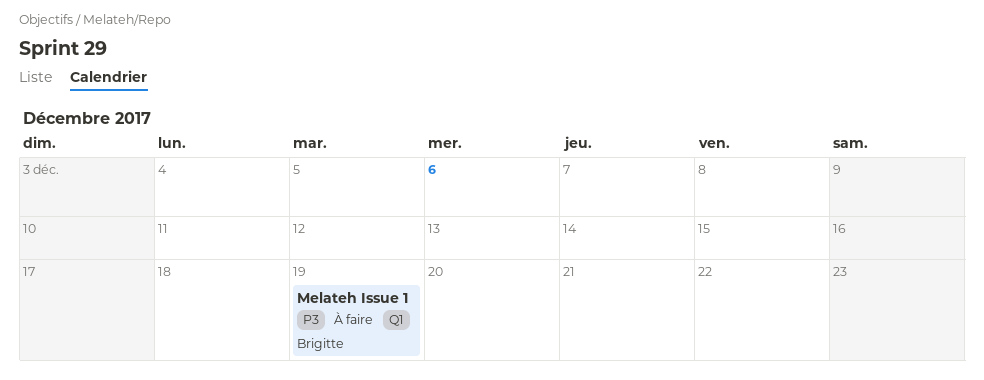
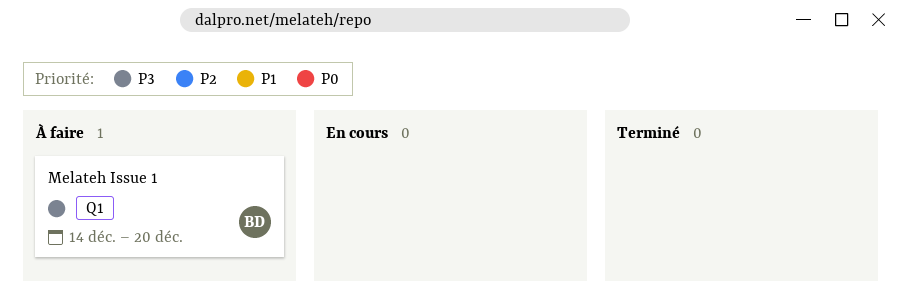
Melateh Issue 1, due: Dec 19 -> Dec 20

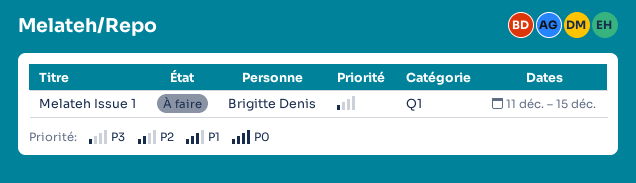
Melateh Issue 1, start: Dec 14 -> Dec 11
Melateh Issue 1, due: Dec 20 -> Dec 15

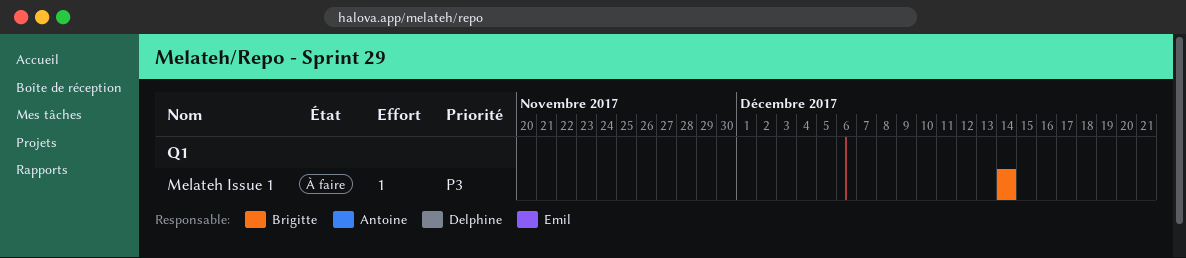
Melateh Issue 1, start: Dec 11 -> Dec 14
Melateh Issue 1, due: Dec 15 -> Dec 14

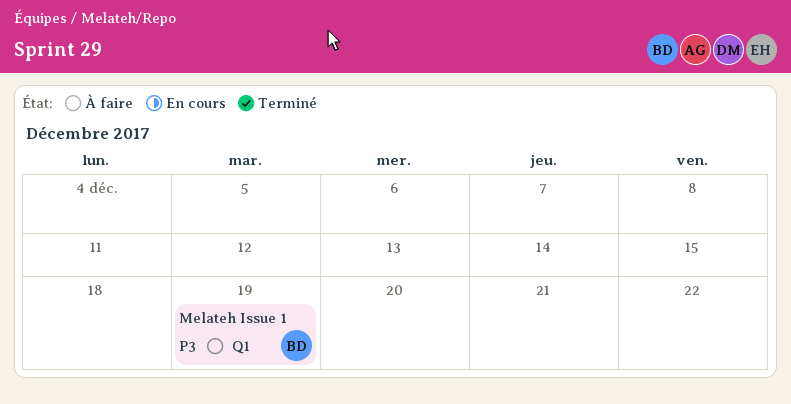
Melateh Issue 1, due: Dec 14 -> Dec 19

